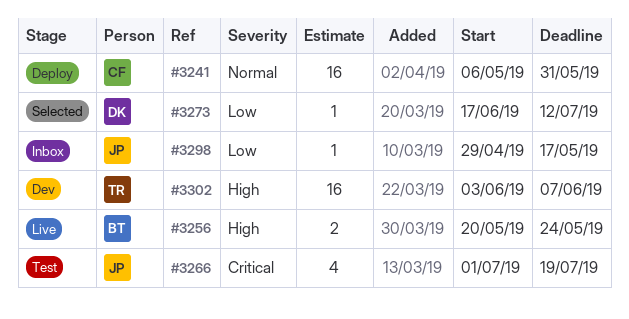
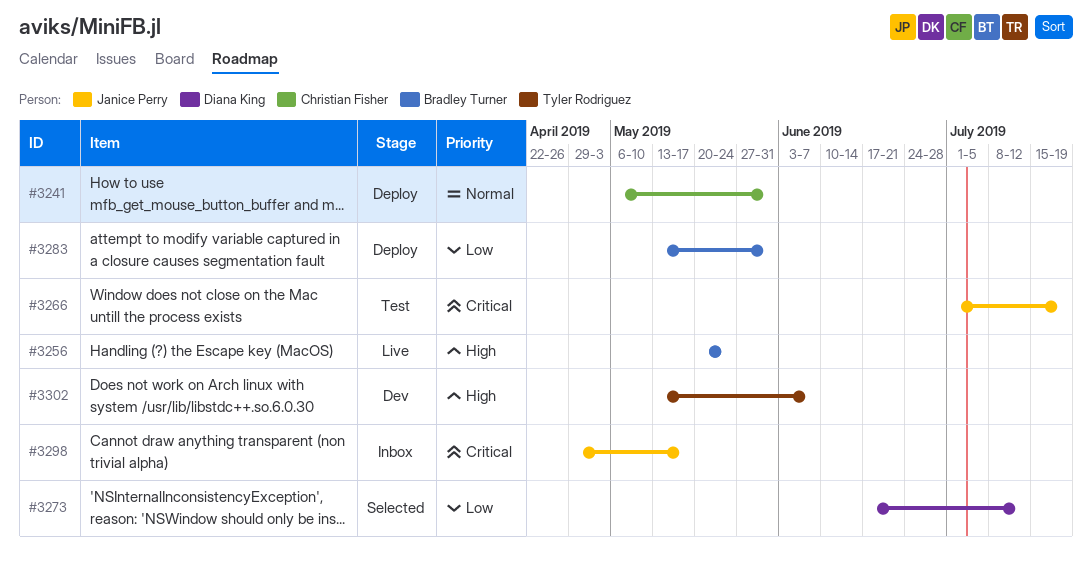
#3283: none -> present
#3298, priority: Low -> Critical
#3302, start: Jun 3 -> May 13

